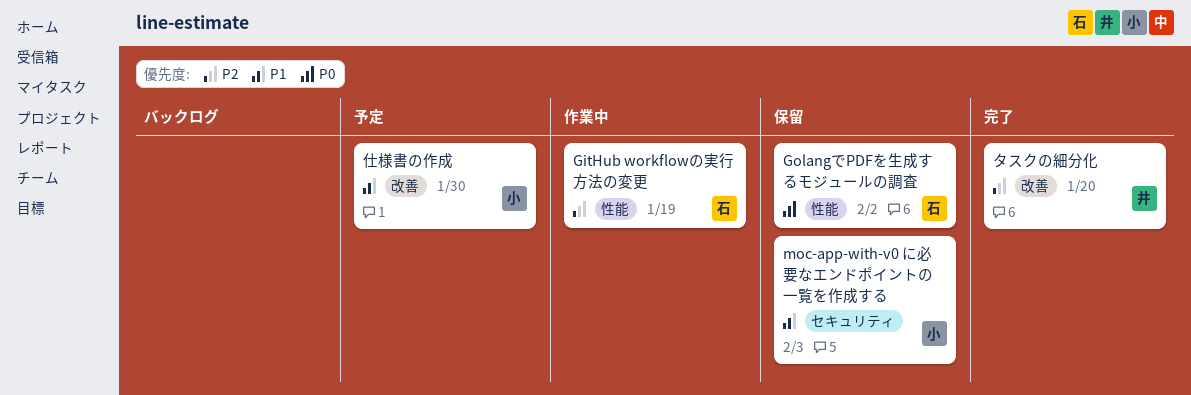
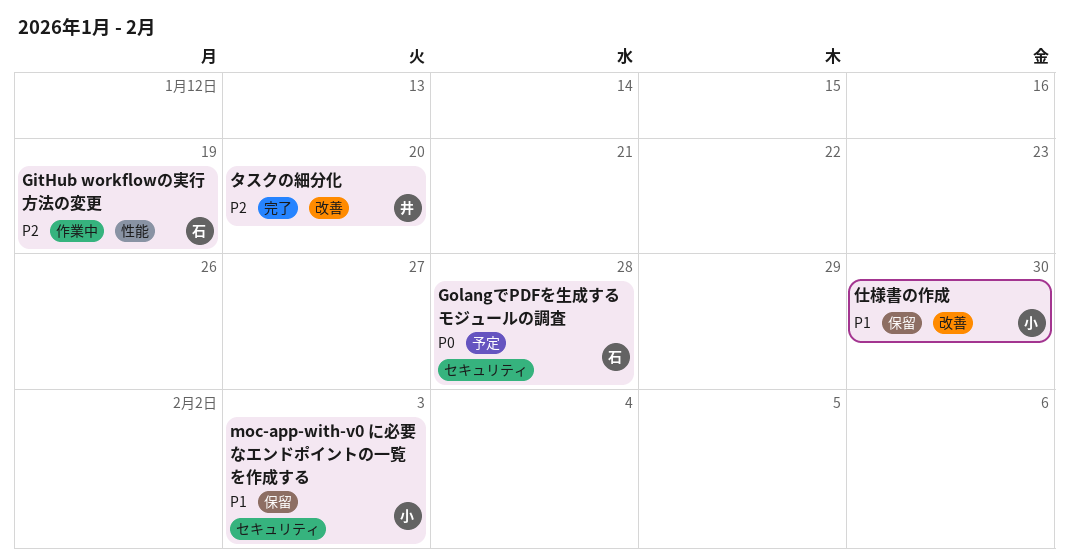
GolangでPDFを生成するモジュールの調査, status: 保留 -> 予定
GolangでPDFを生成するモジュールの調査, label: 性能 -> セキュリティ
GolangでPDFを生成するモジュールの調査, due: Feb 2 -> Jan 28
仕様書の作成, status: 予定 -> 保留

